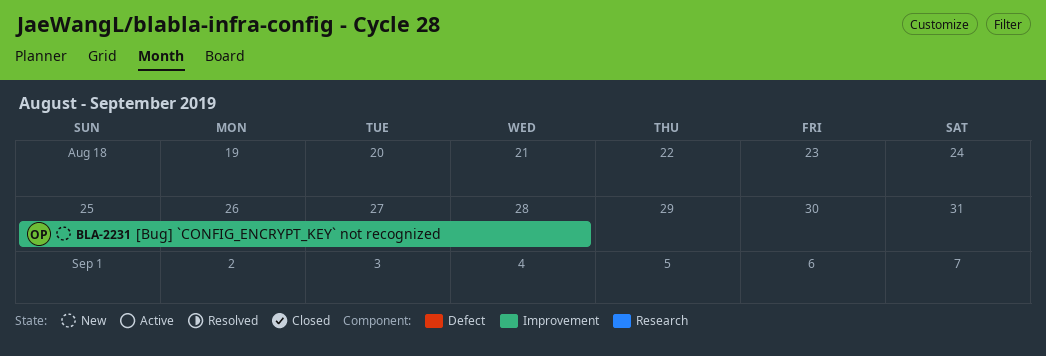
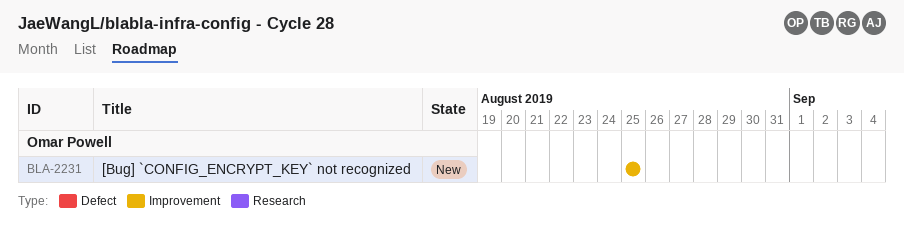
BLA-2231, due: Aug 28 -> Aug 25

